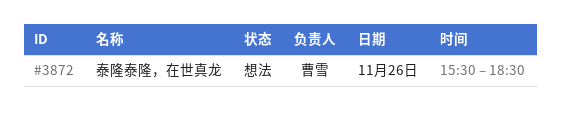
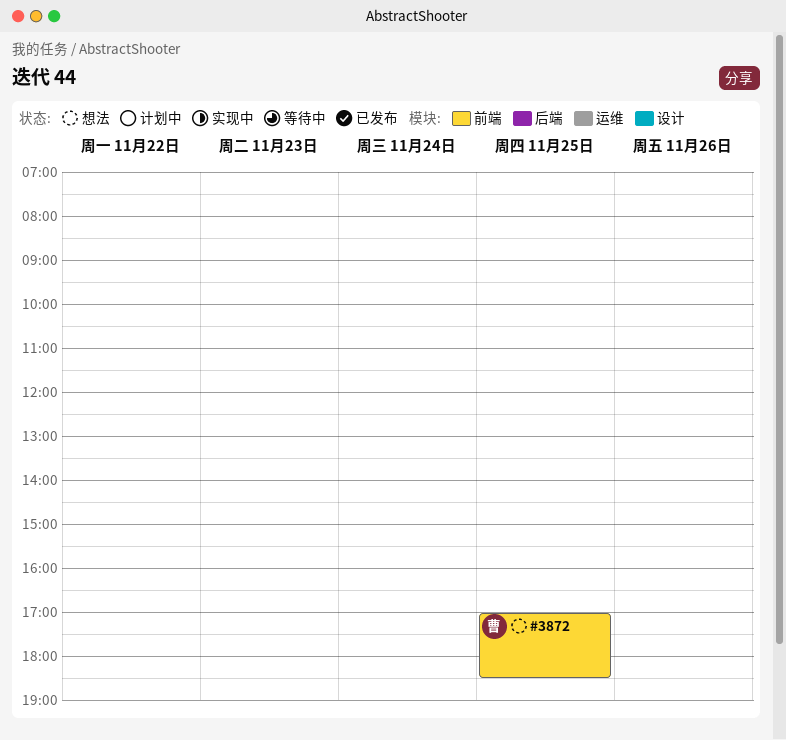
#3872, day: Nov 26 -> Nov 25
#3872, begins: 15:30 -> 17:00

